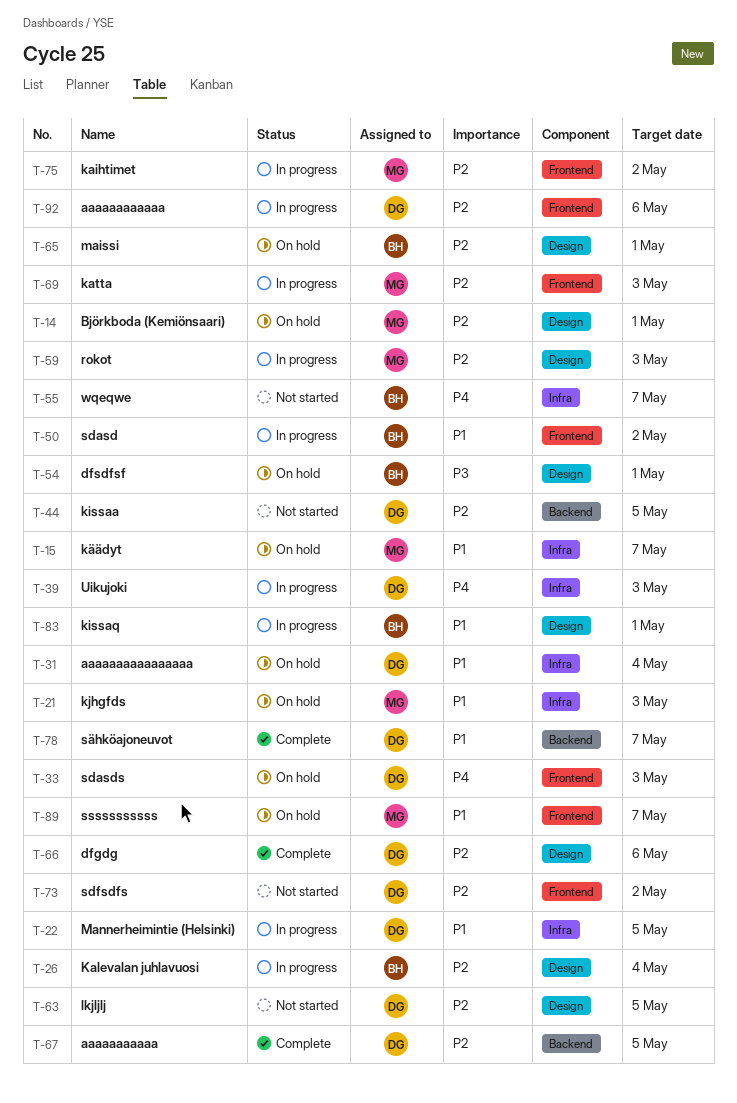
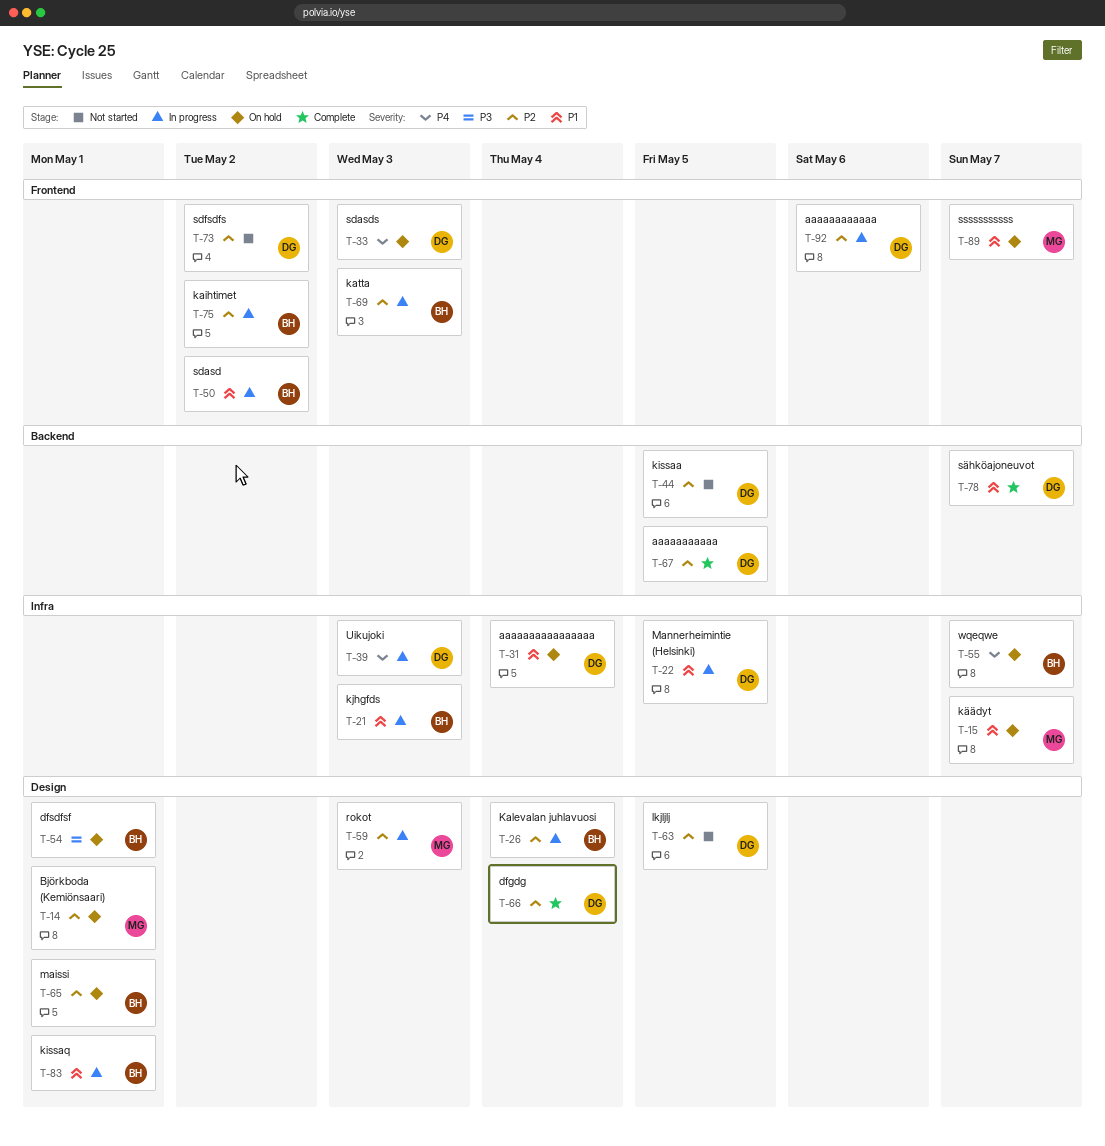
T-21, status: On hold -> In progress
T-21, owner: MG -> BH
T-55, status: Not started -> On hold
T-66, due: May 6 -> May 4
T-69, owner: MG -> BH
T-75, owner: MG -> BH

